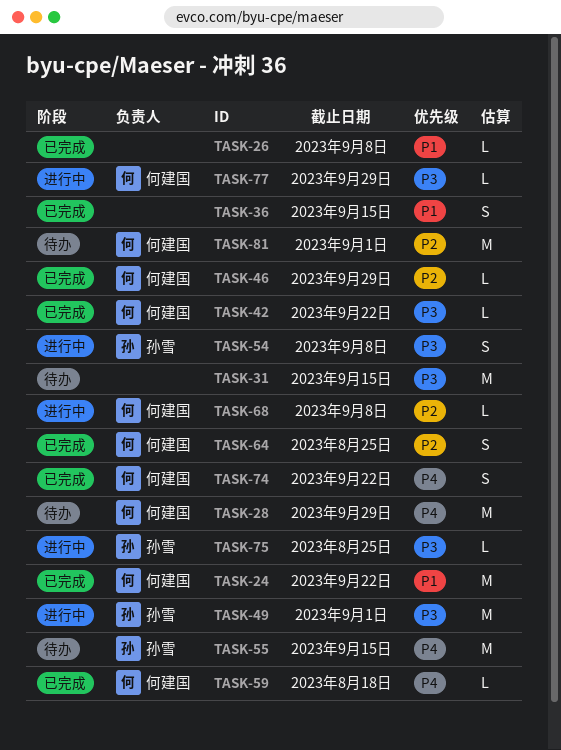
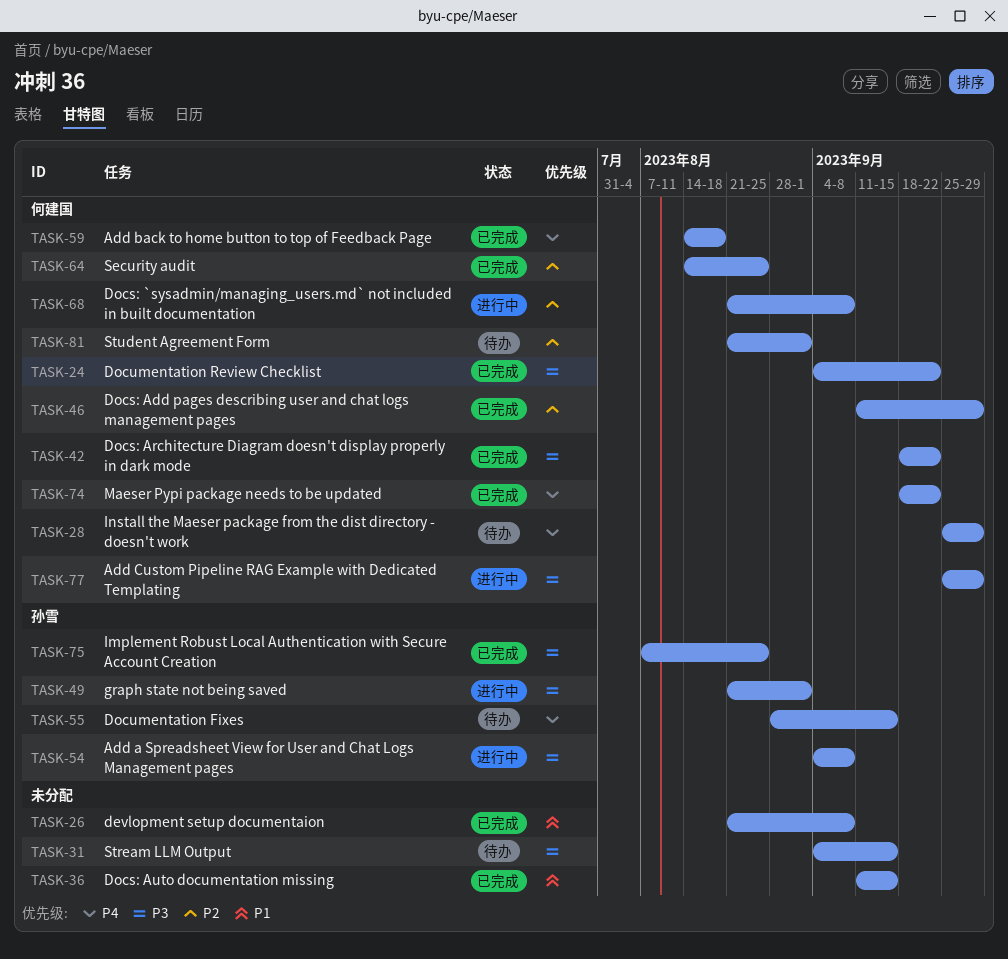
TASK-24, priority: P1 -> P3
TASK-75, status: 进行中 -> 已完成

